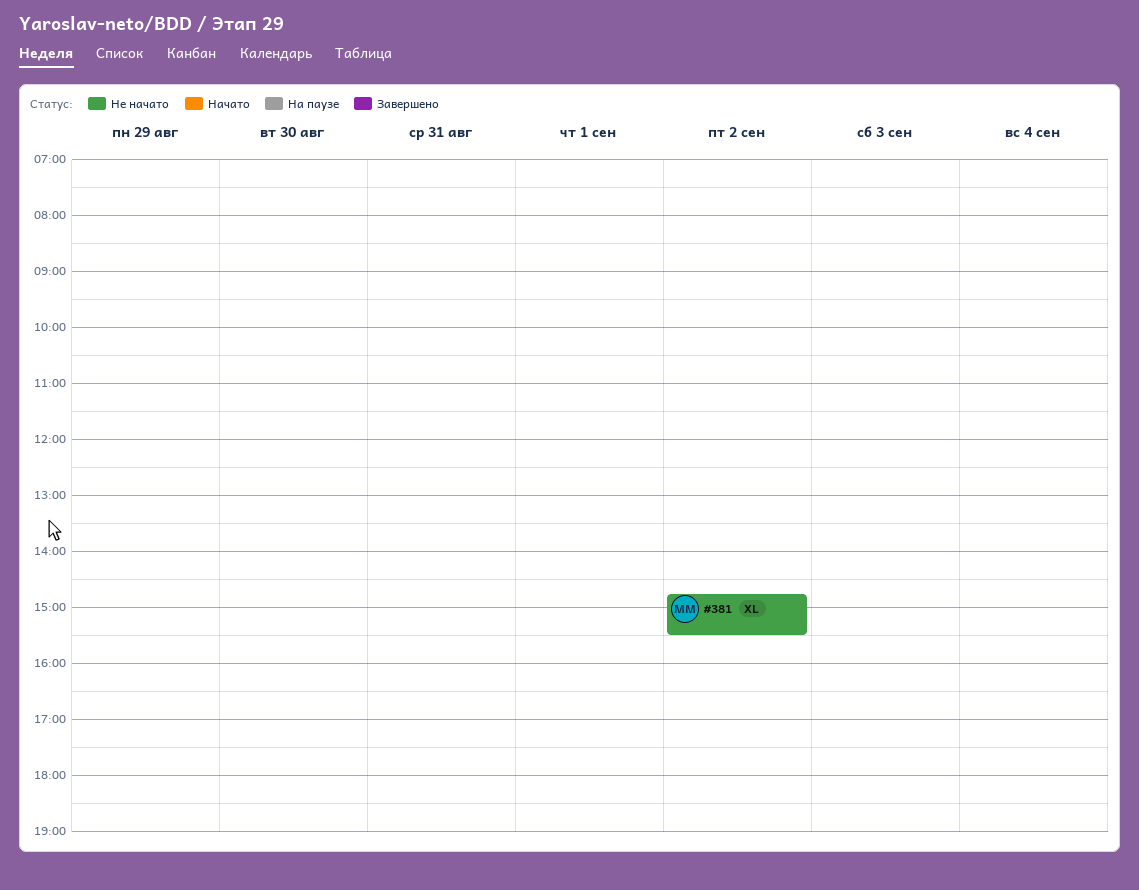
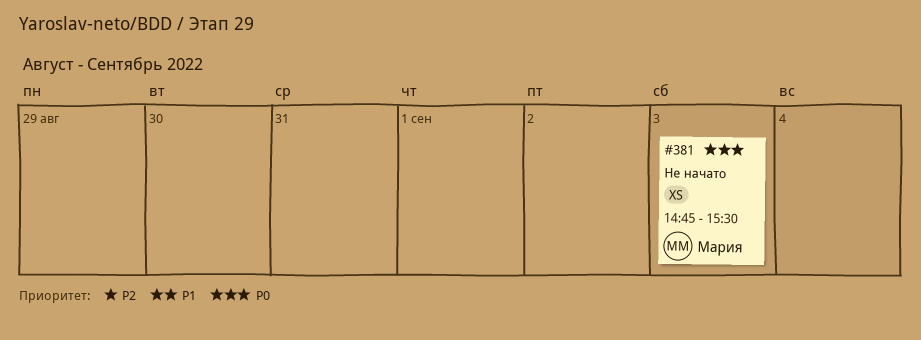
#381, estimate: XL -> XS
#381, day: Sep 2 -> Sep 3

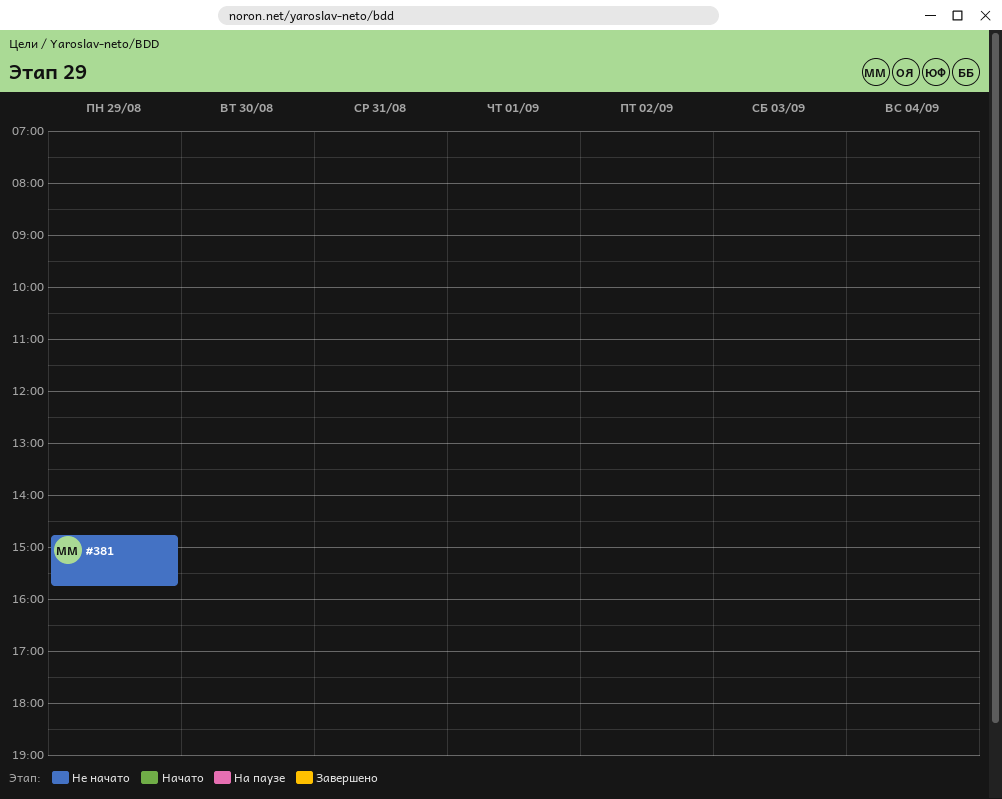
#381, day: Sep 3 -> Aug 29
#381, ends: 15:30 -> 15:45

